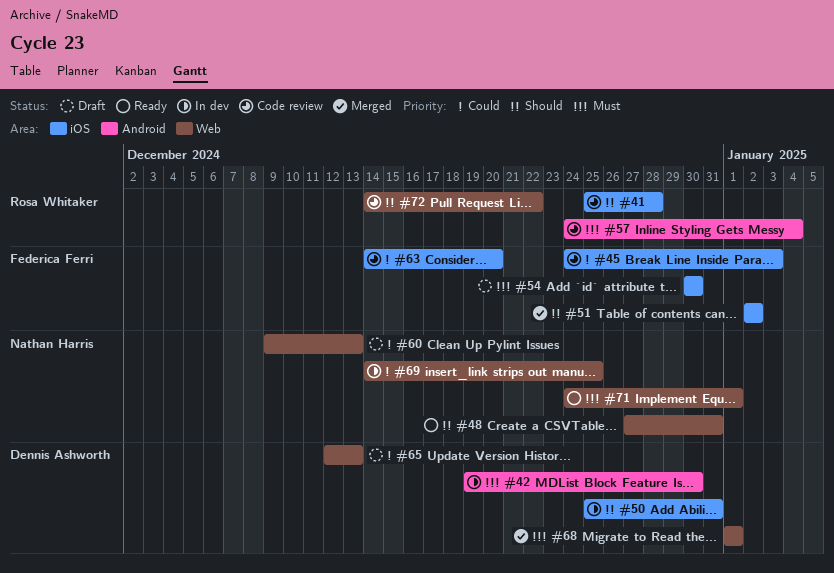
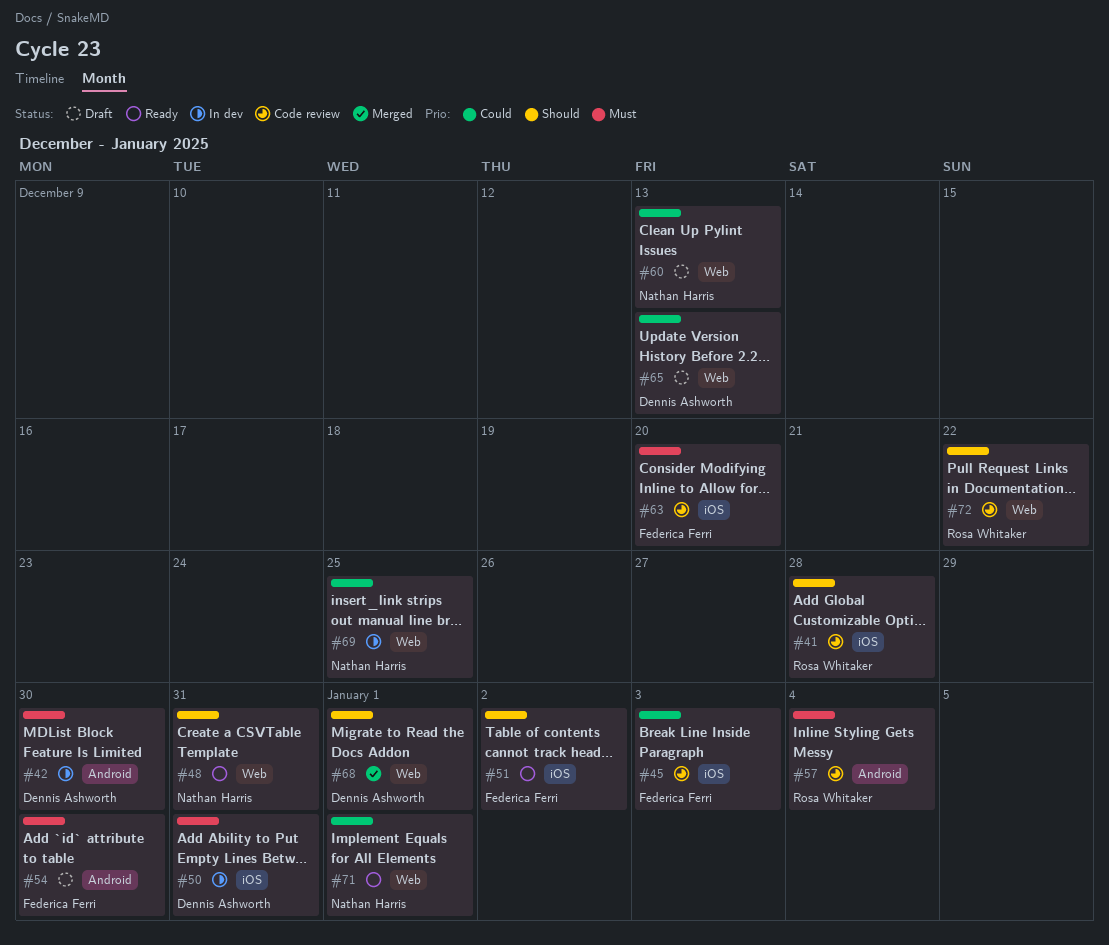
#50, priority: Should -> Must
#51, status: Merged -> Ready
#54, label: iOS -> Android
#63, priority: Could -> Must
#68, priority: Must -> Should
#71, priority: Must -> Could

